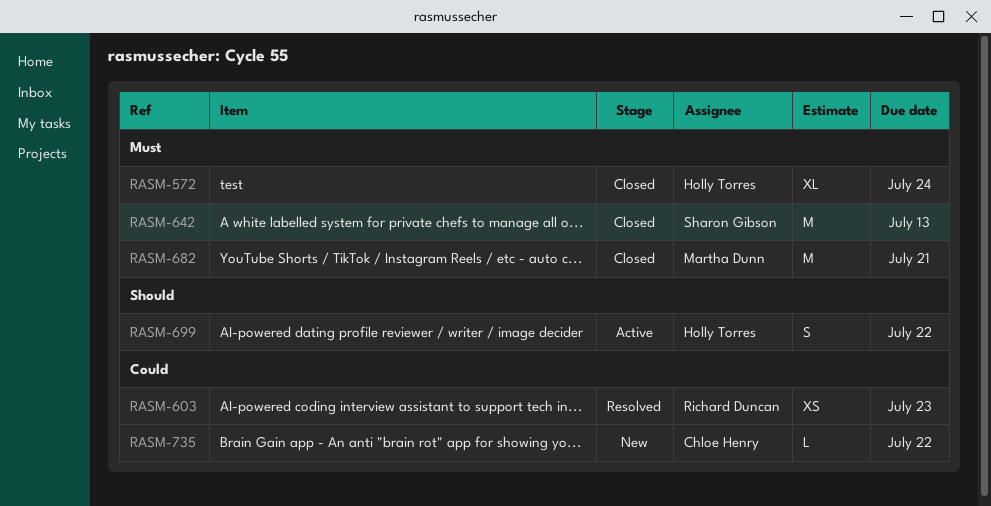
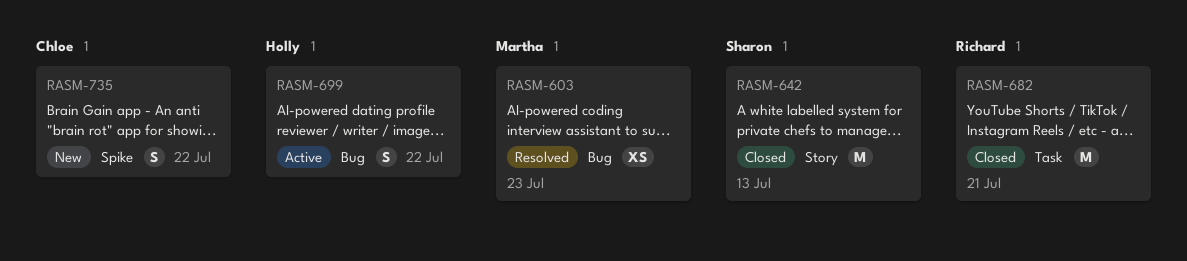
RASM-572: present -> none
RASM-603, owner: Richard Duncan -> Martha Dunn
RASM-682, owner: Martha Dunn -> Richard Duncan
RASM-735, estimate: L -> S

